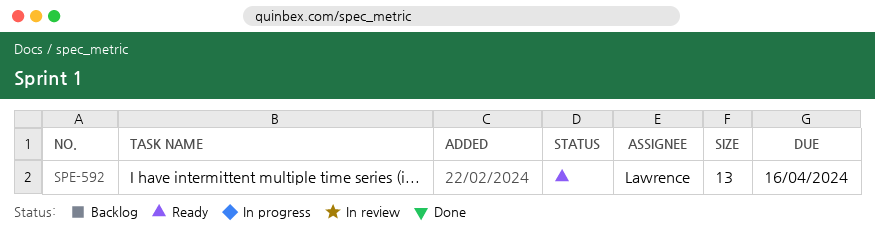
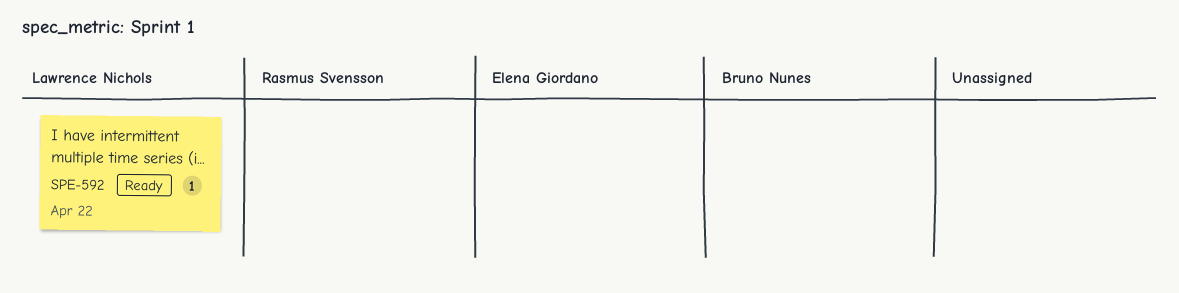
SPE-592, estimate: 13 -> 1
SPE-592, due: Apr 16 -> Apr 22

